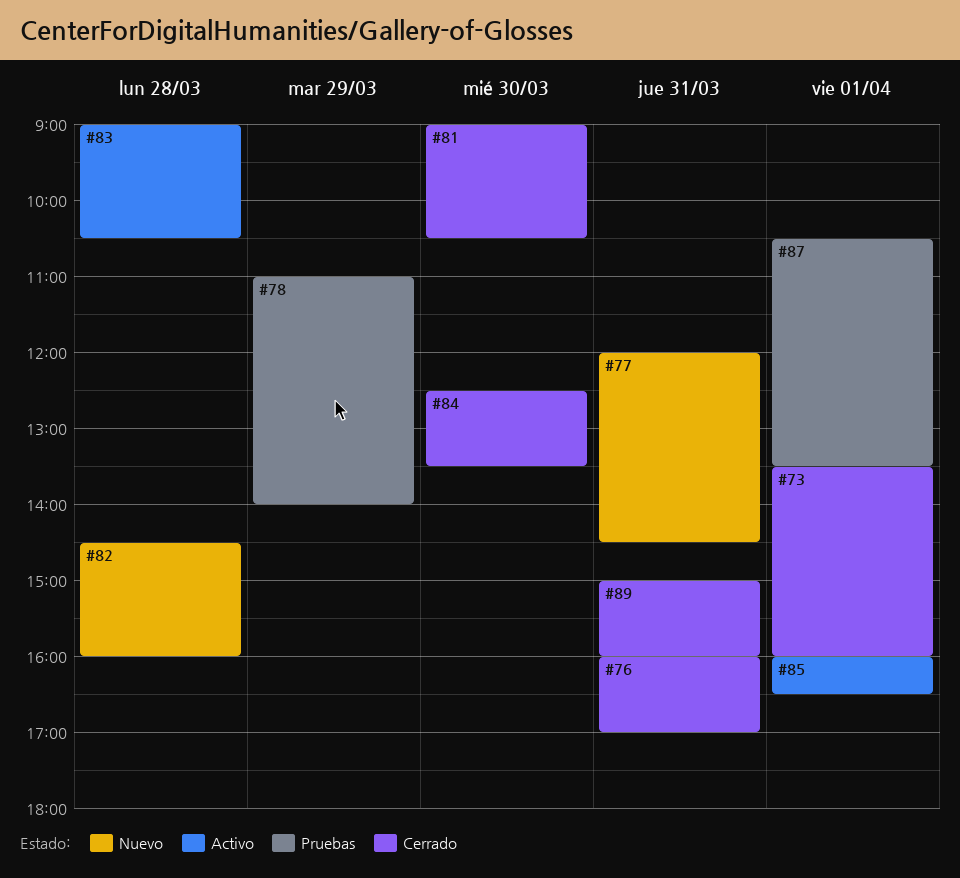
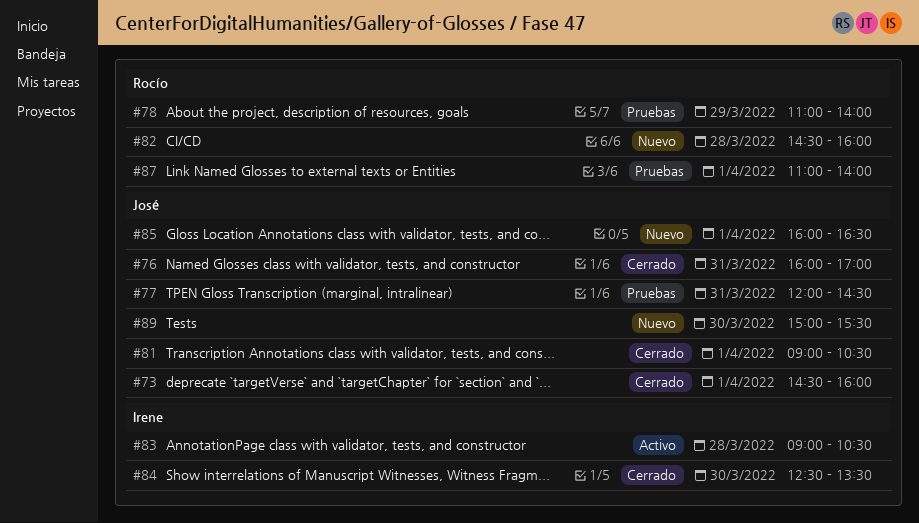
#73, begins: 13:30 -> 14:30
#77, status: Nuevo -> Pruebas
#81, day: Mar 30 -> Apr 1
#85, status: Activo -> Nuevo
#87, begins: 10:30 -> 11:00
#87, ends: 13:30 -> 14:00
#89, status: Cerrado -> Nuevo
#89, day: Mar 31 -> Mar 30
#89, ends: 16:00 -> 15:30

